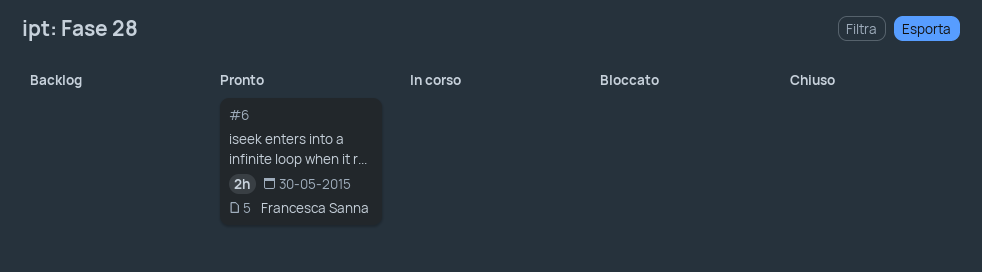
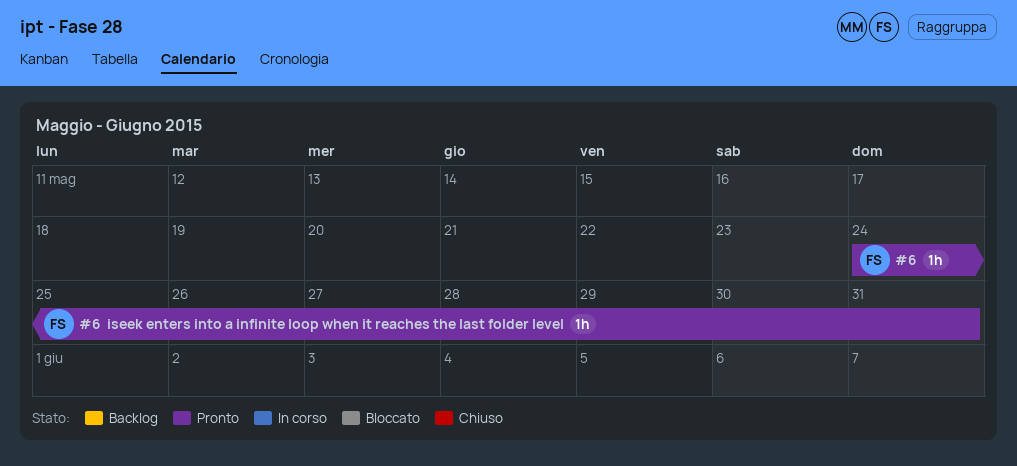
#6, estimate: 2h -> 1h
#6, due: May 30 -> May 31

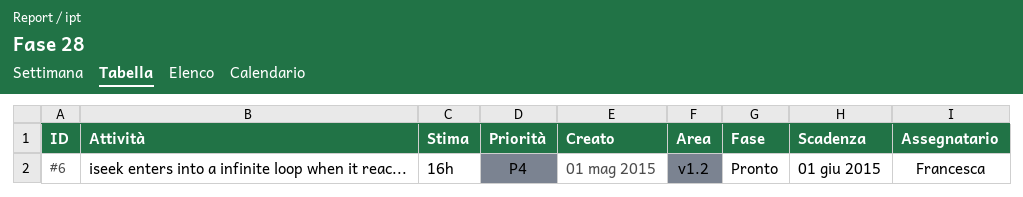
#6, estimate: 1h -> 16h
#6, due: May 31 -> Jun 1

